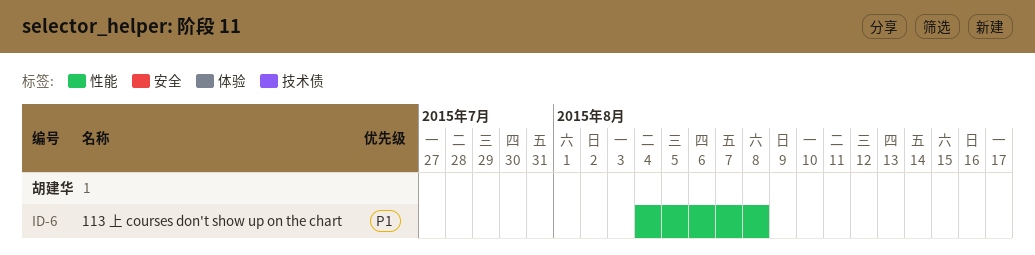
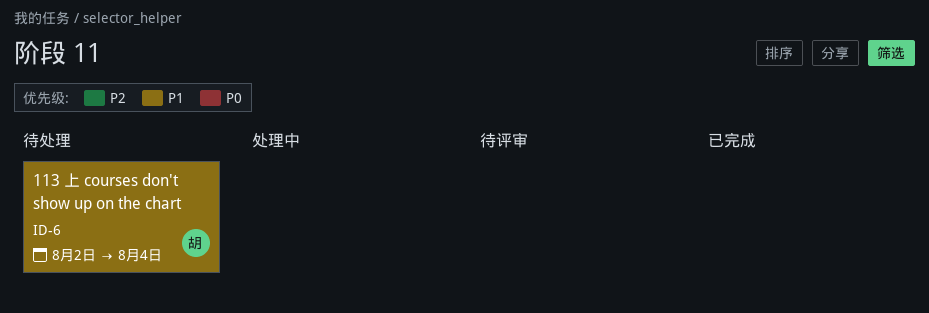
ID-6, start: Aug 4 -> Aug 2
ID-6, due: Aug 8 -> Aug 4

